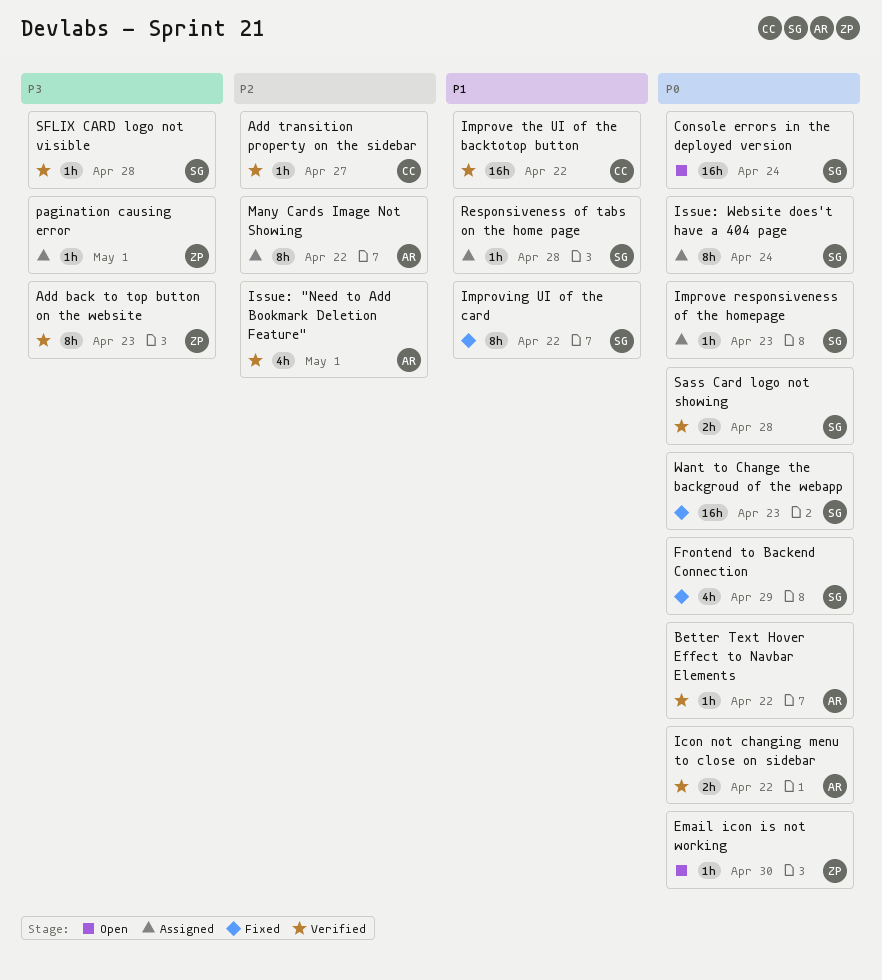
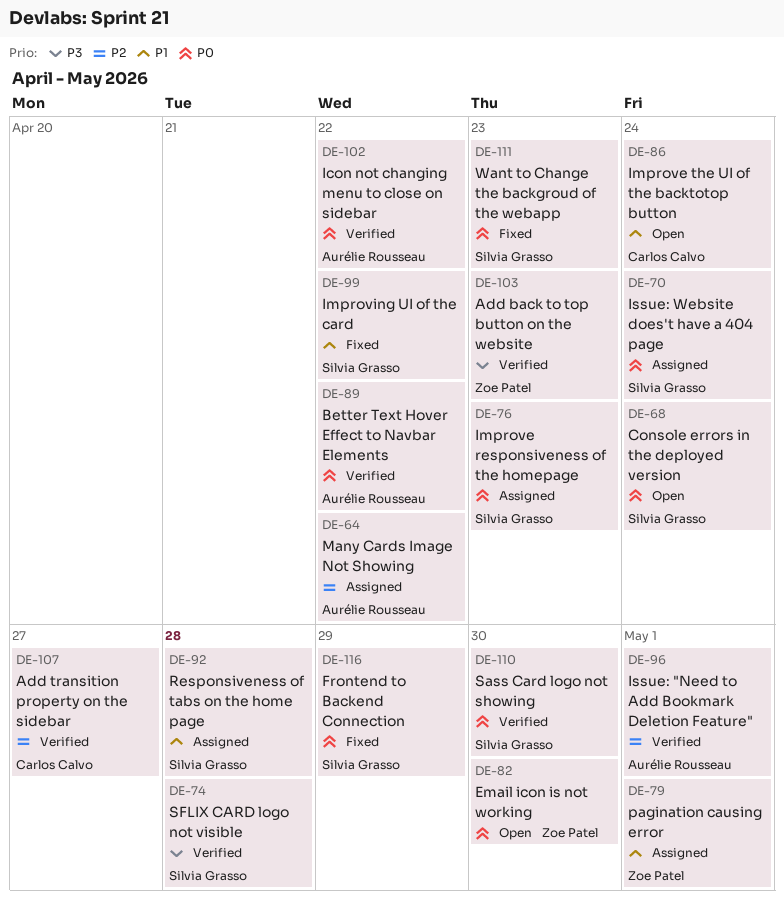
Improve the UI of the backtotop button, status: Verified -> Open
Improve the UI of the backtotop button, due: Apr 22 -> Apr 24
pagination causing error, priority: P3 -> P1
Sass Card logo not showing, due: Apr 28 -> Apr 30

